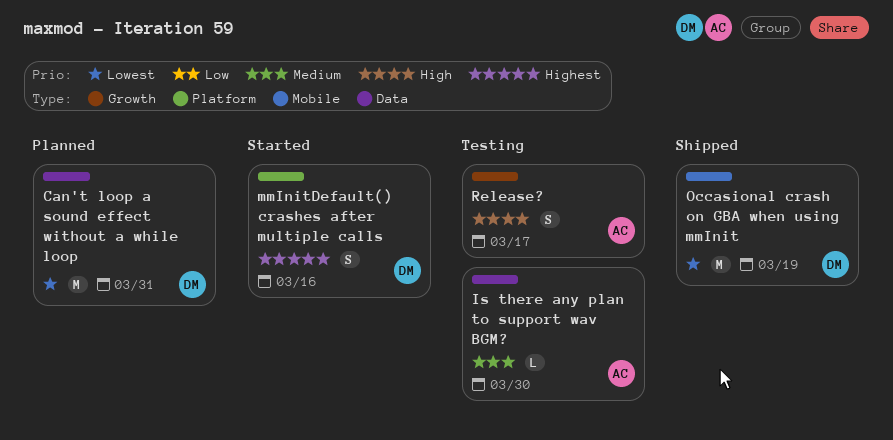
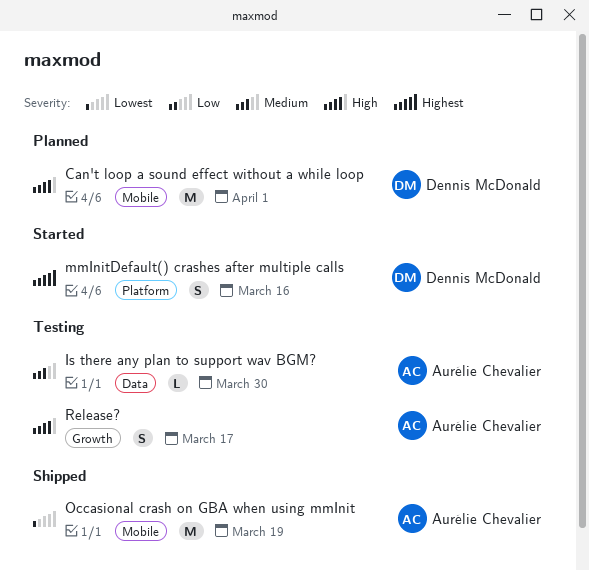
Can't loop a sound effect without a while loop, priority: Lowest -> High
Can't loop a sound effect without a while loop, label: Data -> Mobile
Can't loop a sound effect without a while loop, due: Mar 31 -> Apr 1
Occasional crash on GBA when using mmInit, owner: Dennis McDonald -> Aurélie Chevalier

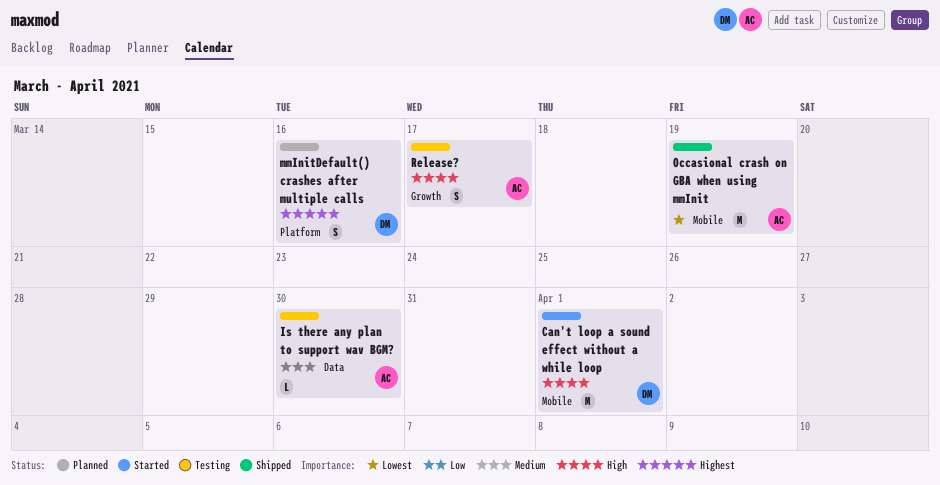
Can't loop a sound effect without a while loop, status: Planned -> Started
mmInitDefault() crashes after multiple calls, status: Started -> Planned

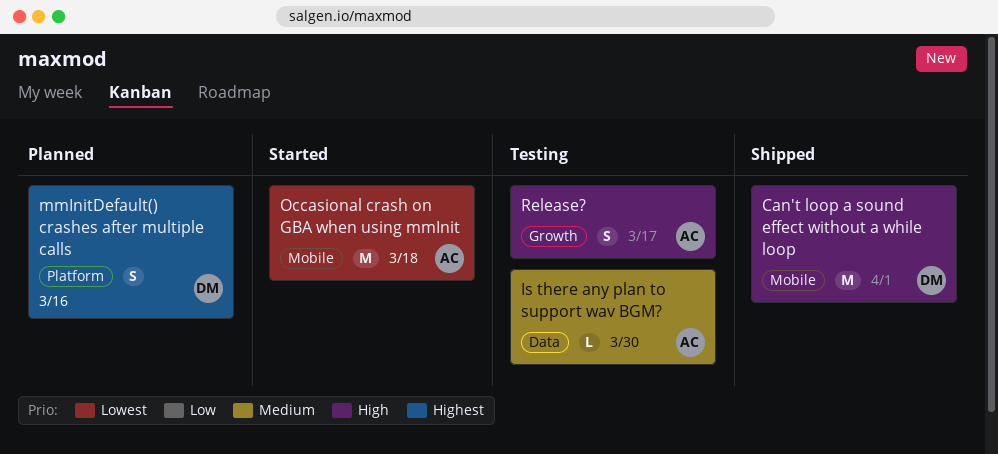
Can't loop a sound effect without a while loop, status: Started -> Shipped
Occasional crash on GBA when using mmInit, status: Shipped -> Started
Occasional crash on GBA when using mmInit, due: Mar 19 -> Mar 18

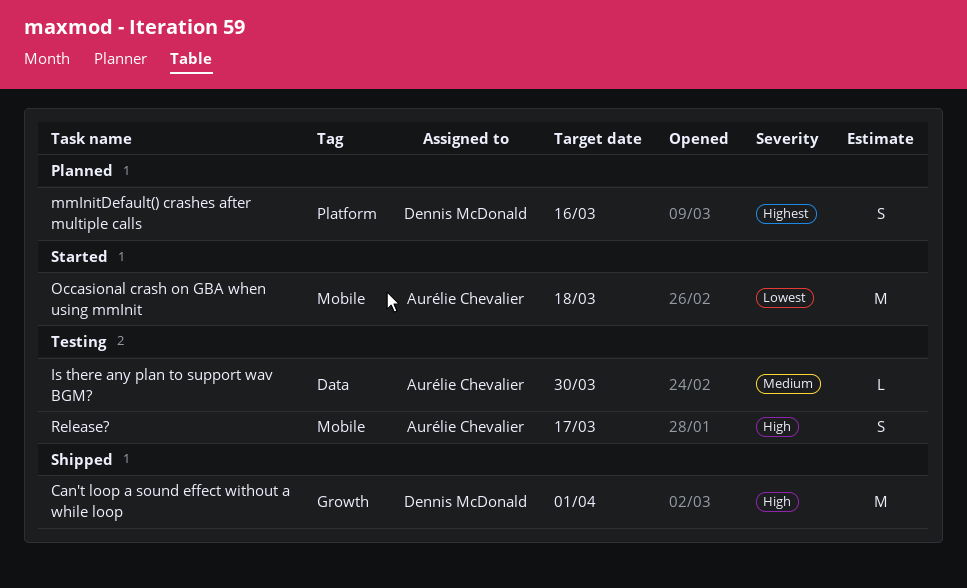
Can't loop a sound effect without a while loop, label: Mobile -> Growth
Release?, label: Growth -> Mobile

